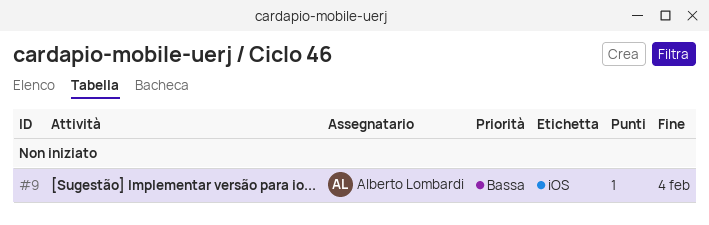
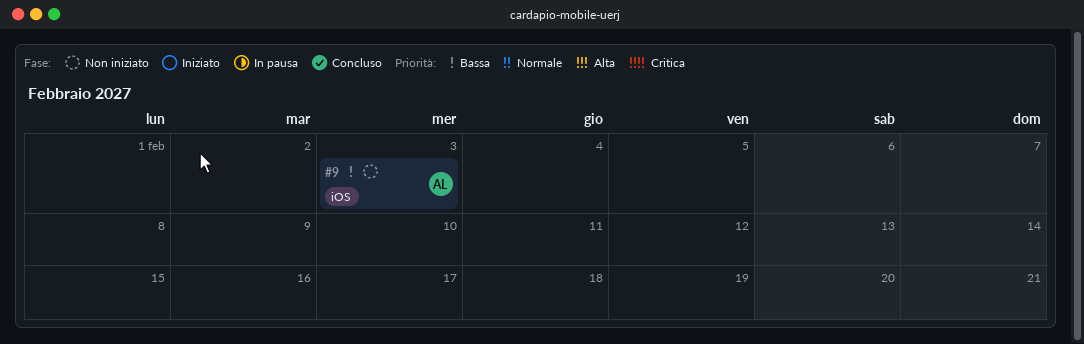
#9, due: Feb 4 -> Feb 3

